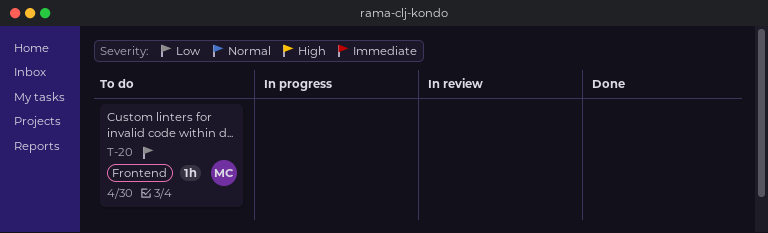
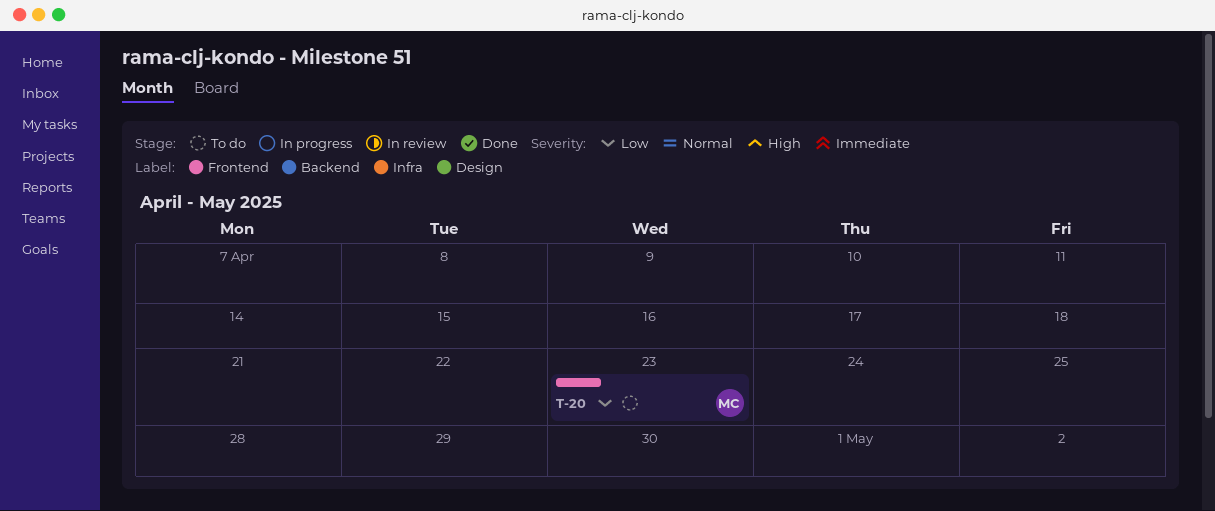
T-20, due: Apr 30 -> Apr 23

